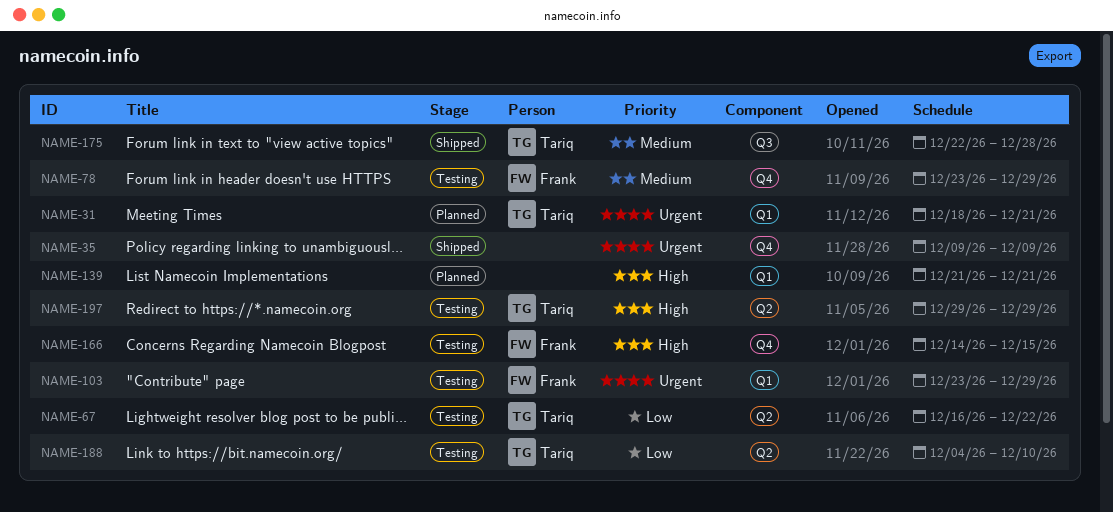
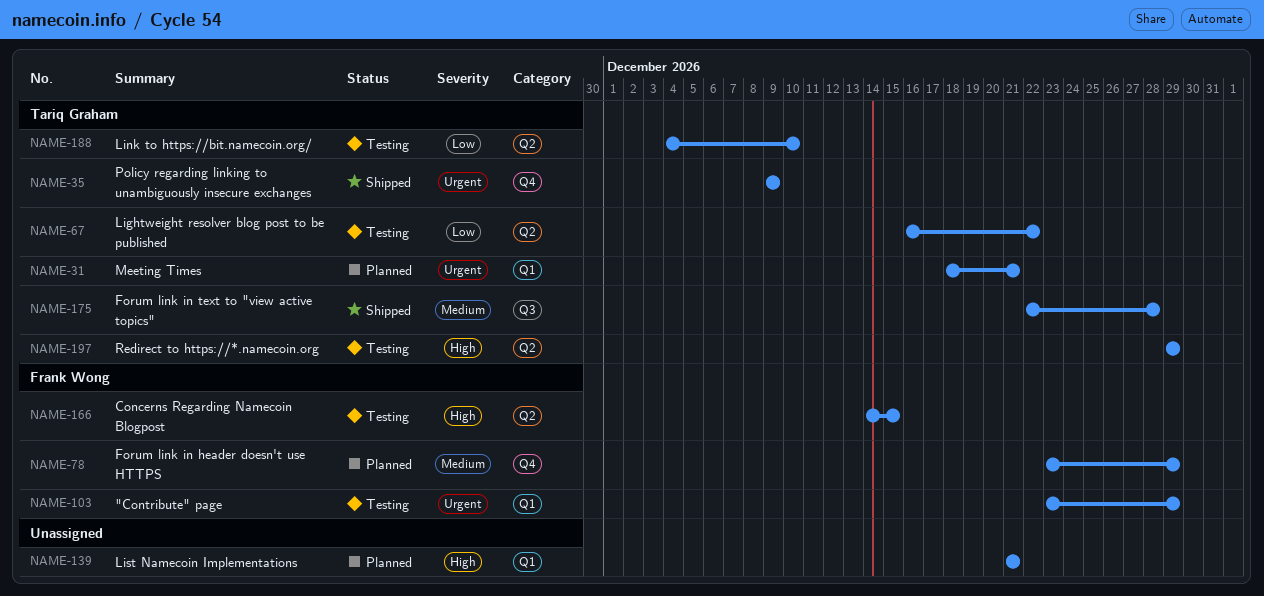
NAME-35, owner: none -> Tariq Graham
NAME-78, status: Testing -> Planned
NAME-166, label: Q4 -> Q2

